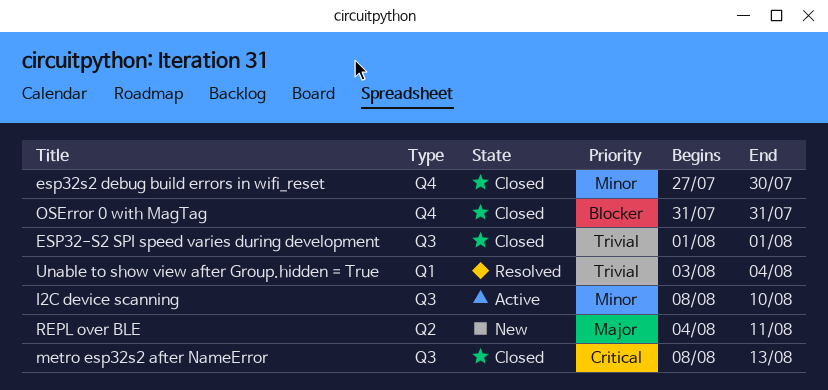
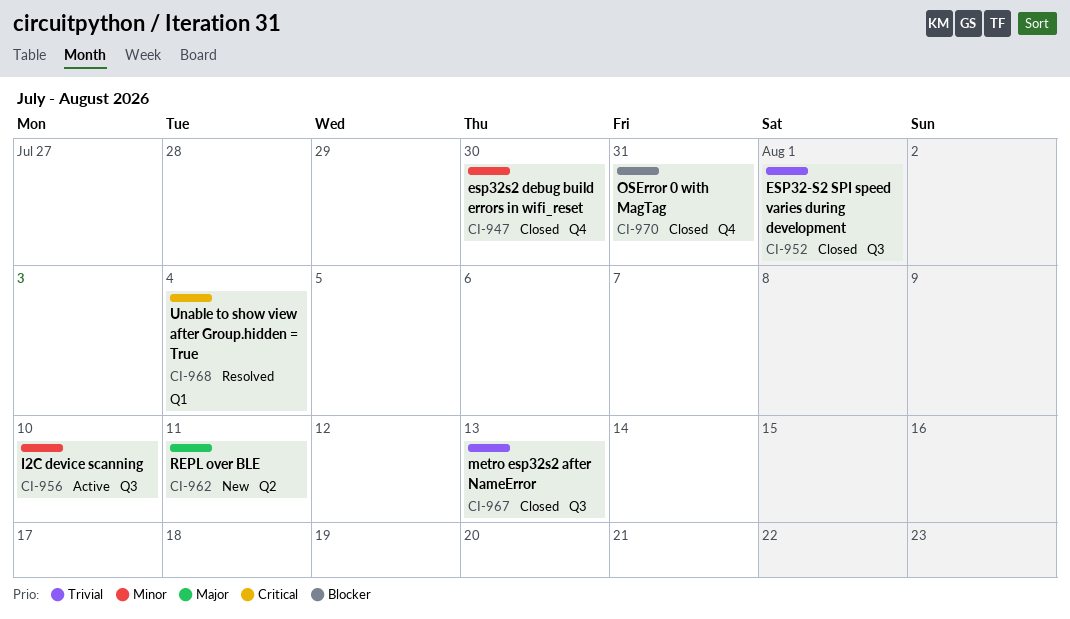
metro esp32s2 after NameError, priority: Critical -> Trivial
Unable to show view after Group.hidden = True, priority: Trivial -> Critical

